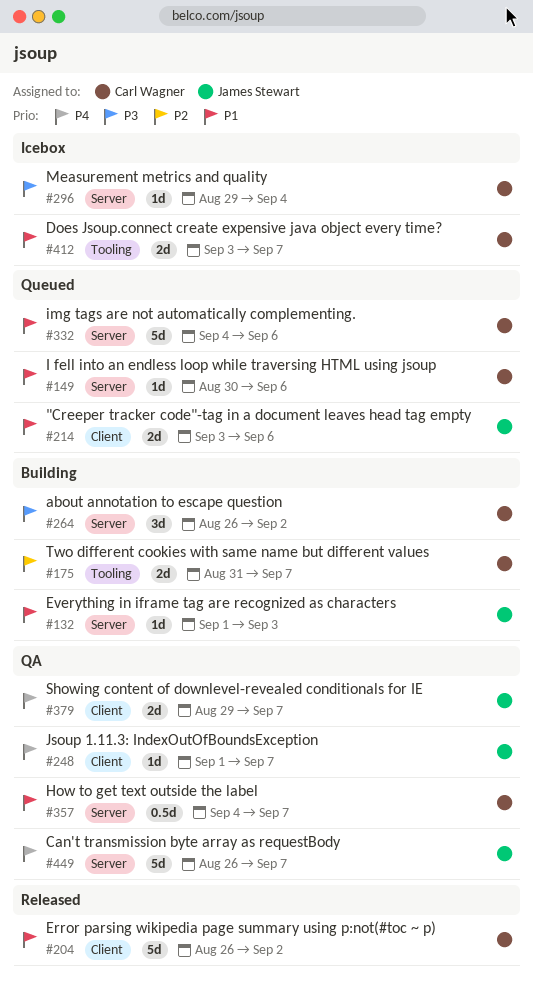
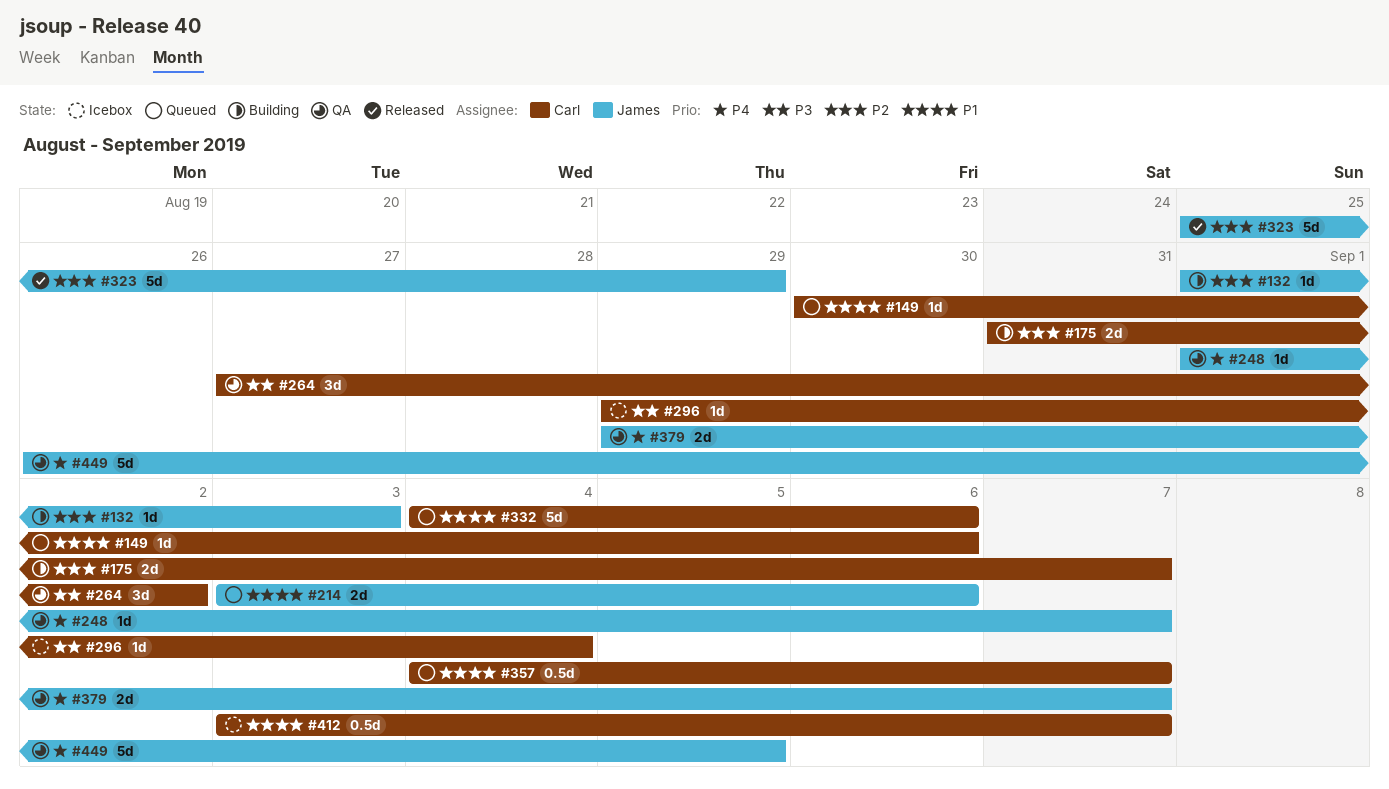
#132, priority: P1 -> P2
#204: present -> none
#264, status: Building -> QA
#264, start: Aug 26 -> Aug 27
#323: none -> present
#357, status: QA -> Queued
#412, estimate: 2d -> 0.5d
#449, due: Sep 7 -> Sep 5

